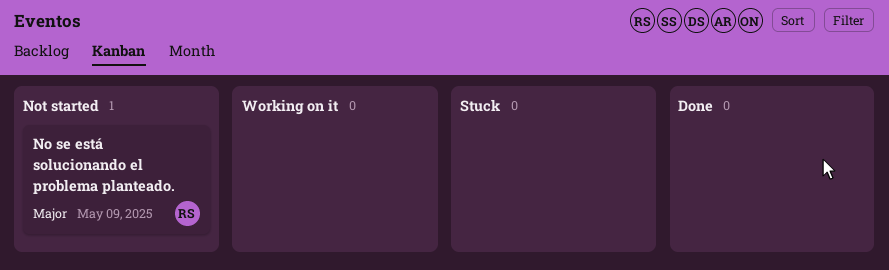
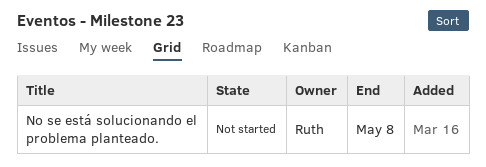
No se está solucionando el problema planteado., due: May 9 -> May 8

